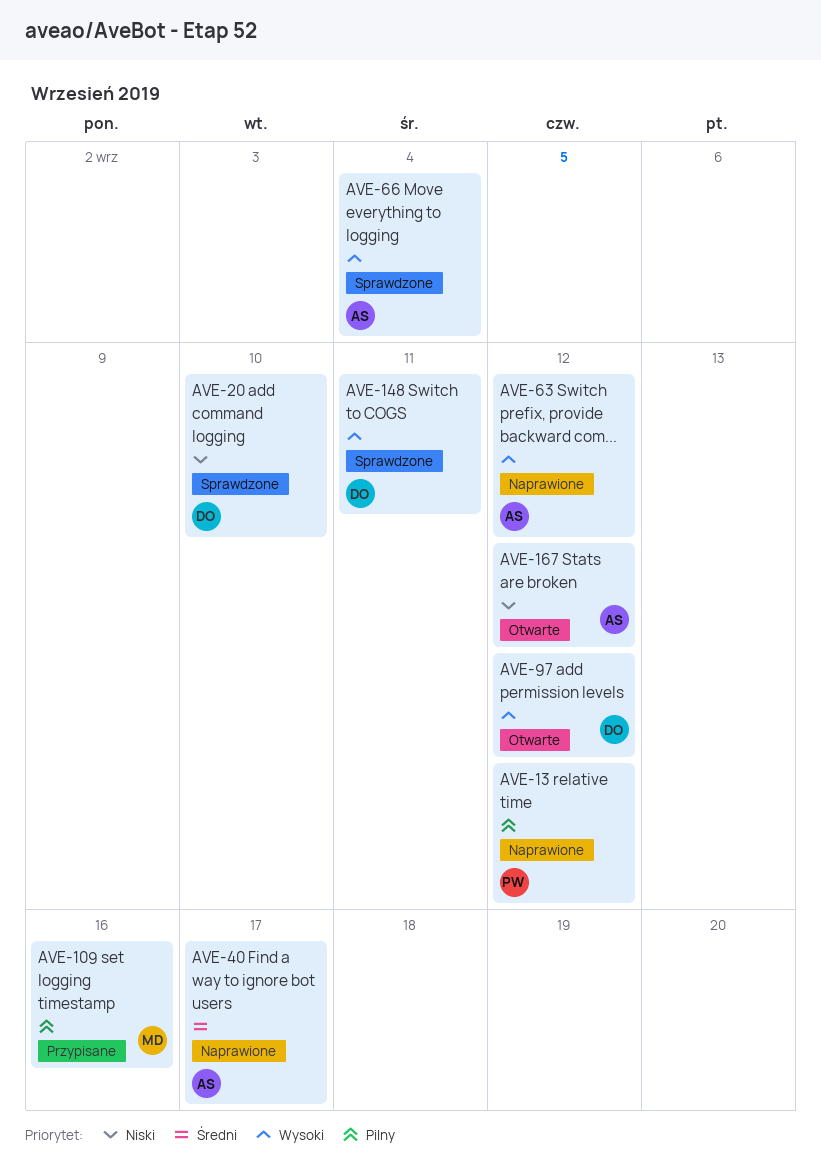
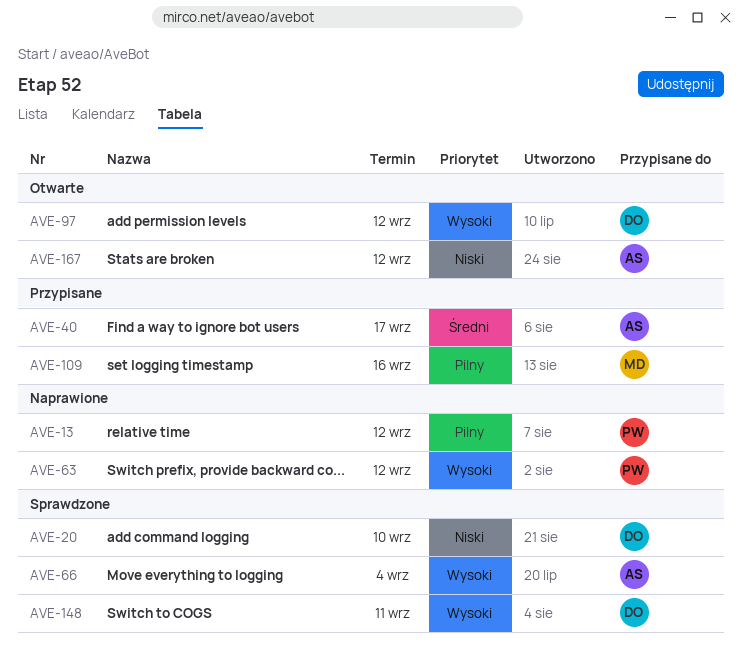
AVE-40, status: Naprawione -> Przypisane
AVE-63, owner: AS -> PW

